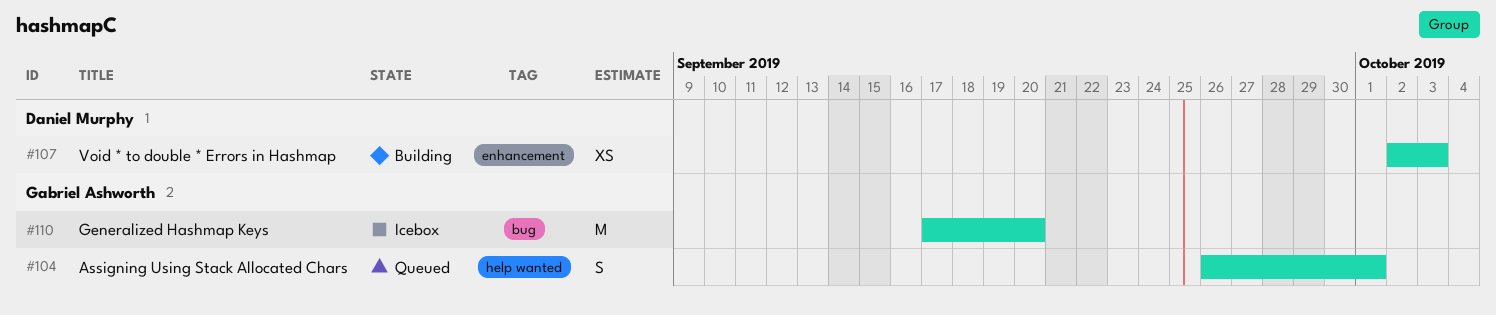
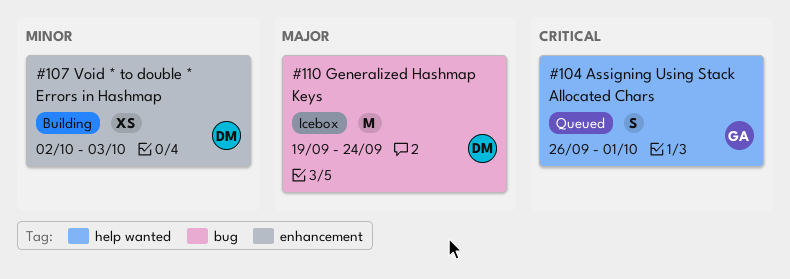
#110, owner: Gabriel Ashworth -> Daniel Murphy
#110, start: Sep 17 -> Sep 19
#110, due: Sep 20 -> Sep 24

